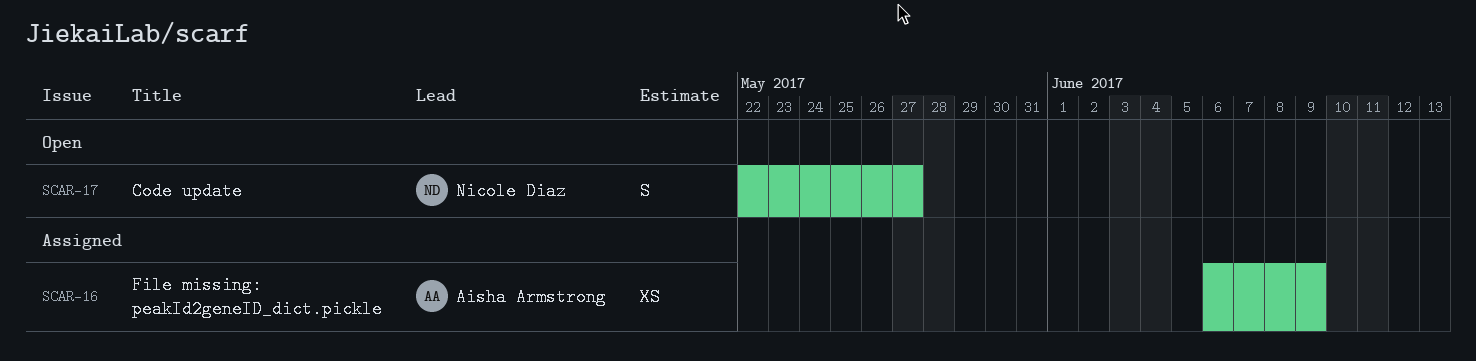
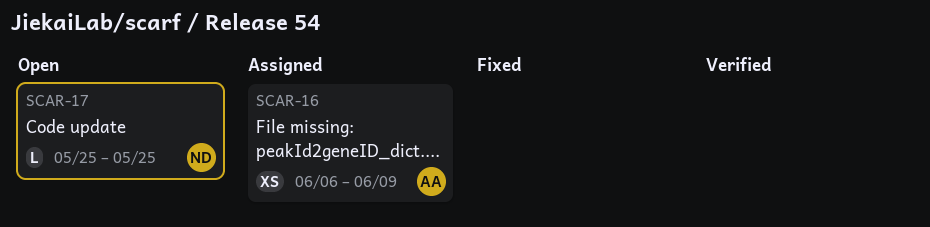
SCAR-17, estimate: S -> L
SCAR-17, start: May 22 -> May 25
SCAR-17, due: May 27 -> May 25

